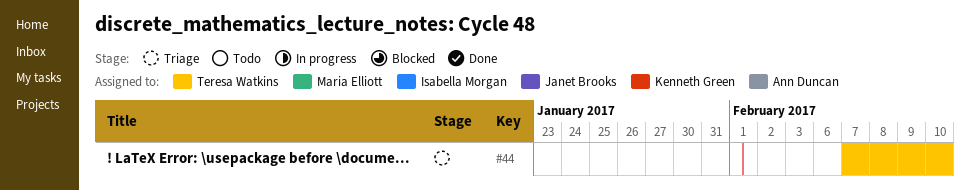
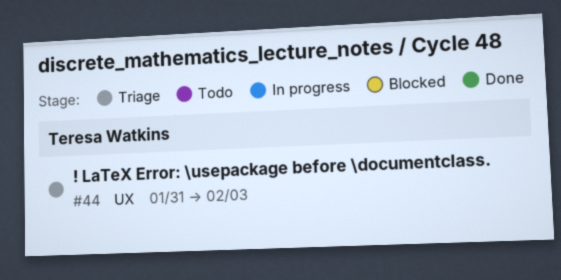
#44, start: Feb 7 -> Jan 31
#44, due: Feb 10 -> Feb 3

